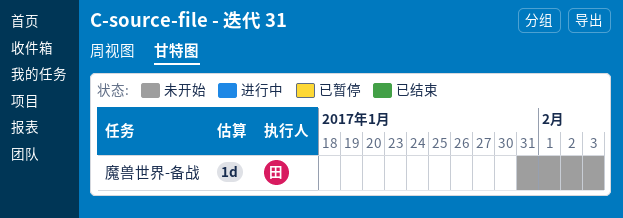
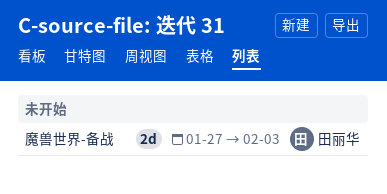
魔兽世界-备战, estimate: 1d -> 2d
魔兽世界-备战, start: Jan 31 -> Jan 27

